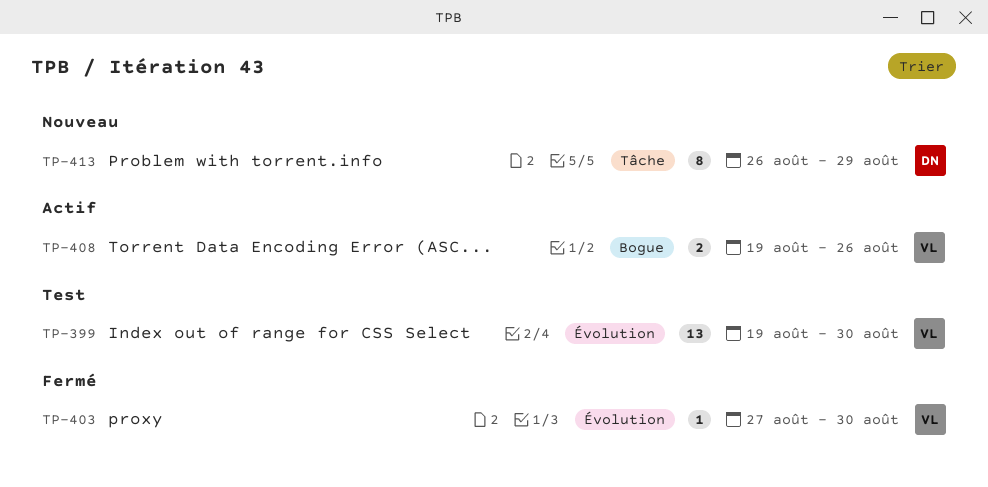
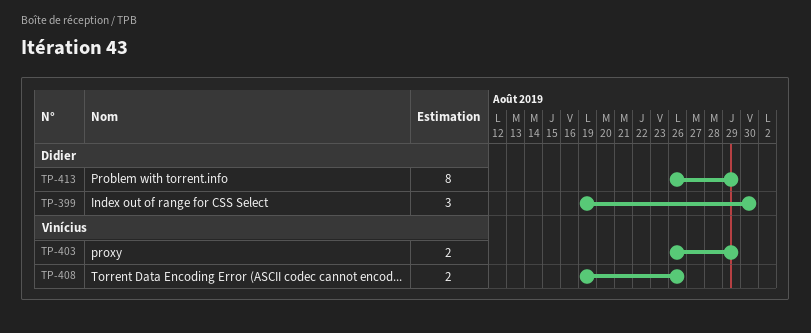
TP-399, owner: Vinícius -> Didier
TP-399, estimate: 13 -> 3
TP-403, estimate: 1 -> 2
TP-403, start: Aug 27 -> Aug 26
TP-403, due: Aug 30 -> Aug 29

